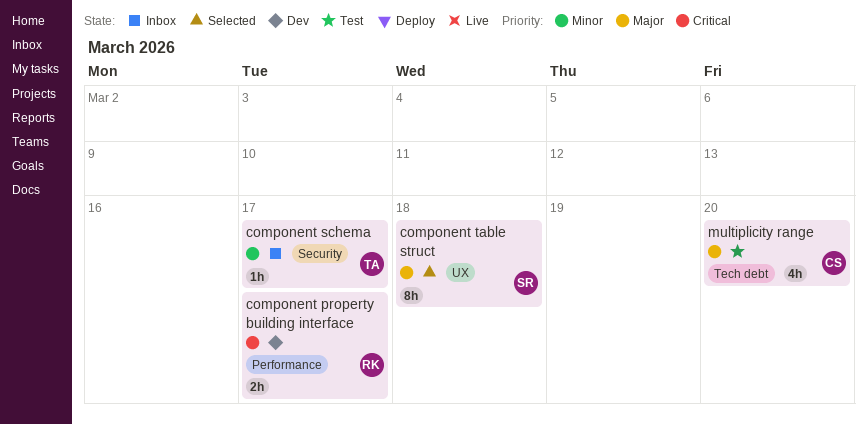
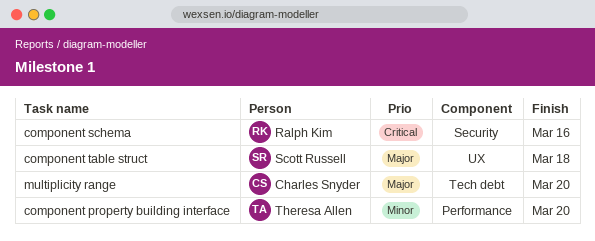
component property building interface, owner: Ralph Kim -> Theresa Allen
component property building interface, priority: Critical -> Minor
component property building interface, due: Mar 17 -> Mar 20
component schema, owner: Theresa Allen -> Ralph Kim
component schema, priority: Minor -> Critical
component schema, due: Mar 17 -> Mar 16

